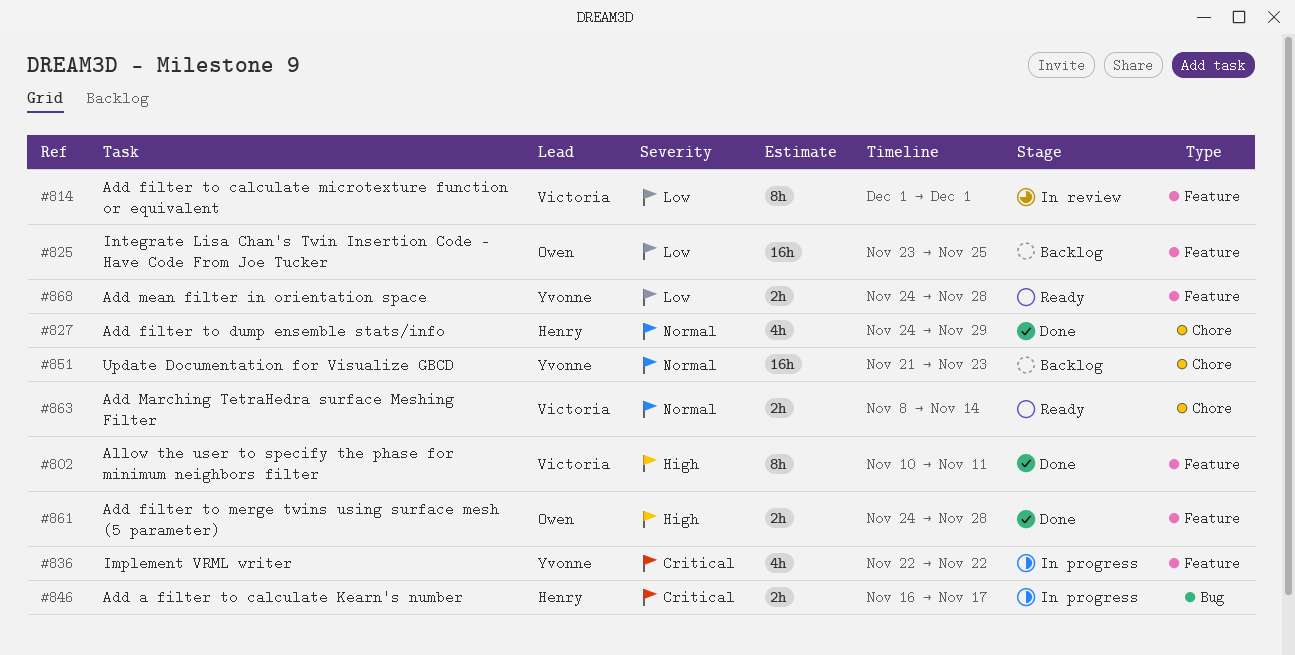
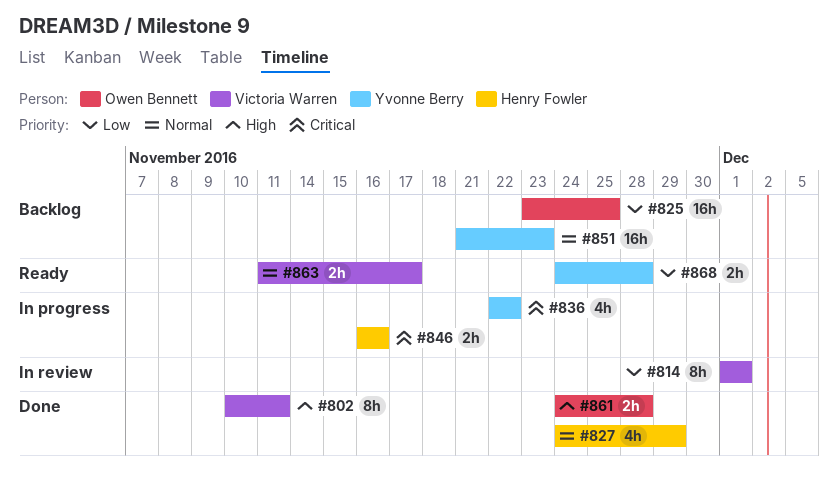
#846, due: Nov 17 -> Nov 16
#863, start: Nov 8 -> Nov 11
#863, due: Nov 14 -> Nov 17

